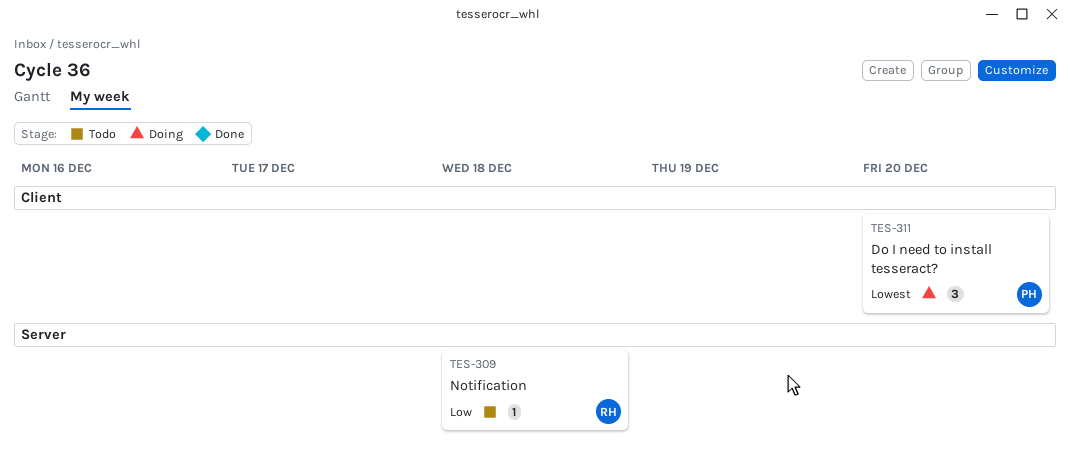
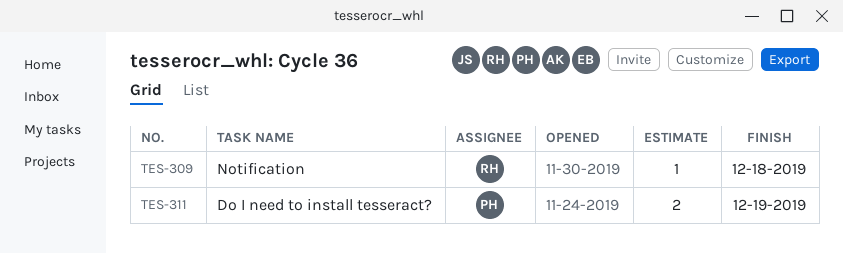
TES-311, estimate: 3 -> 2
TES-311, due: Dec 20 -> Dec 19

